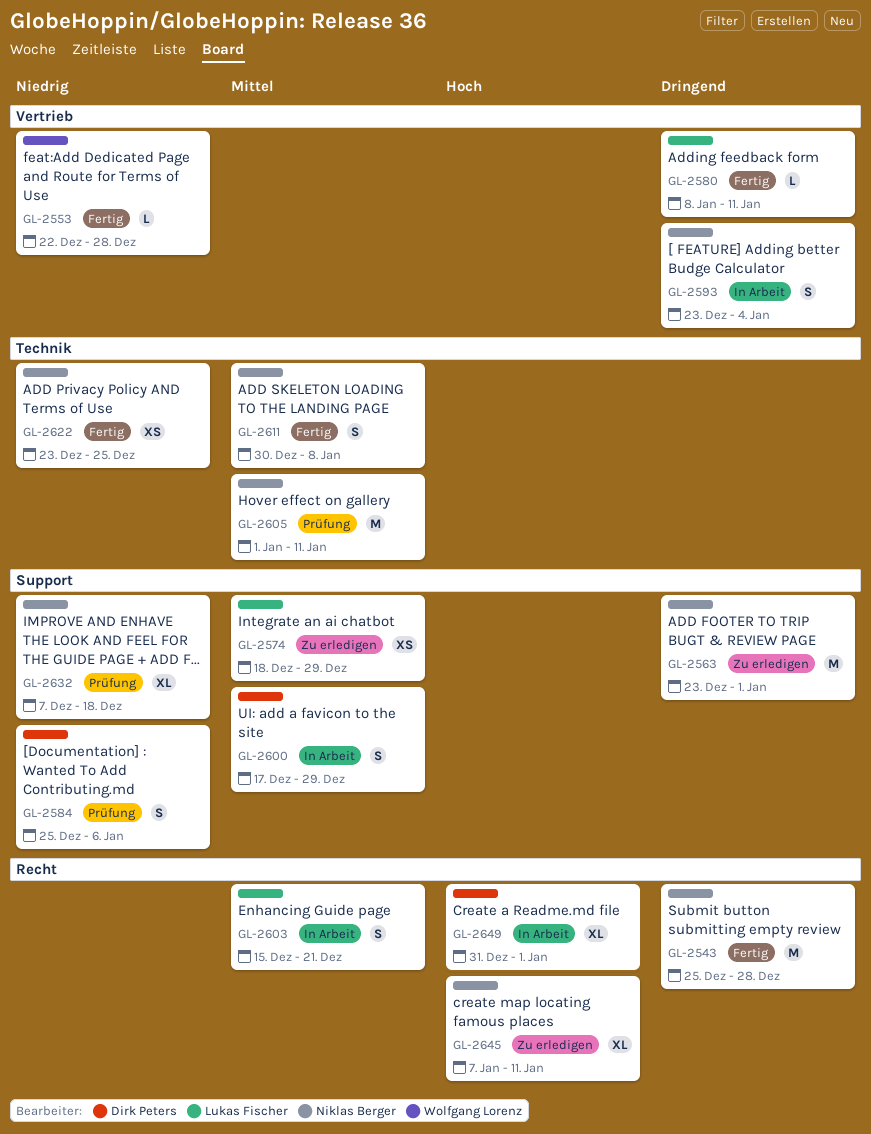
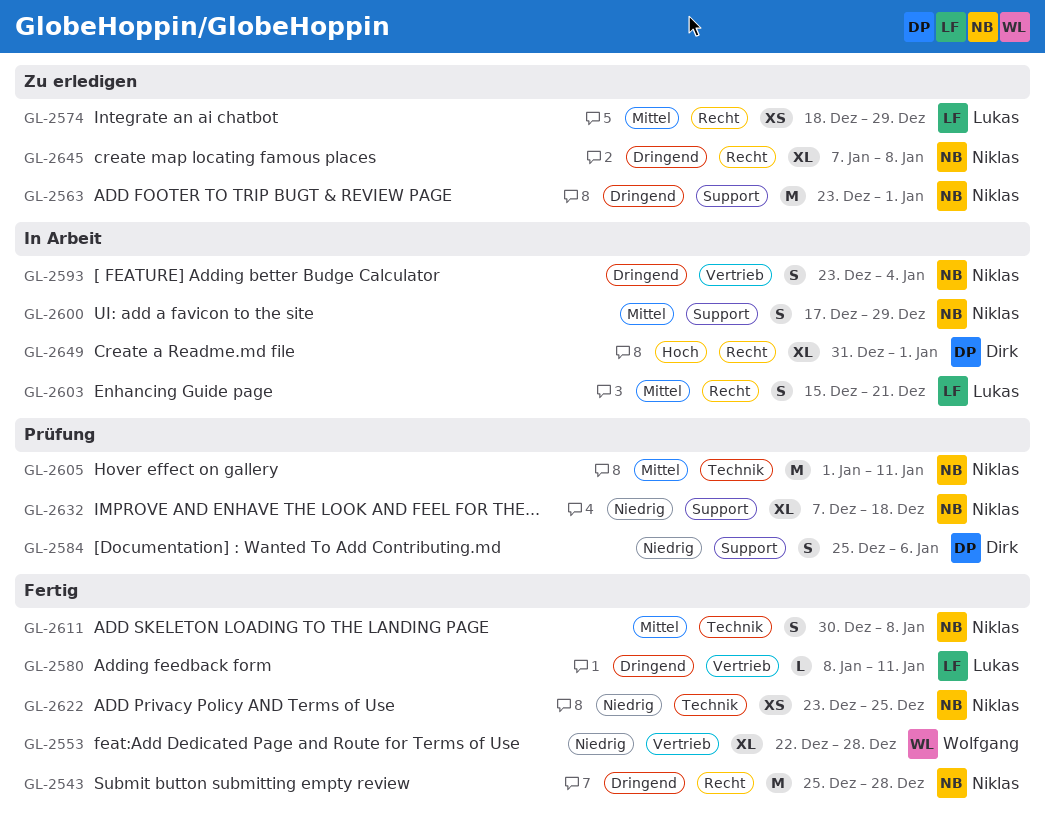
GL-2553, estimate: L -> XL
GL-2574, label: Support -> Recht
GL-2600, owner: Dirk Peters -> Niklas Berger
GL-2645, priority: Hoch -> Dringend
GL-2645, due: Jan 11 -> Jan 8

